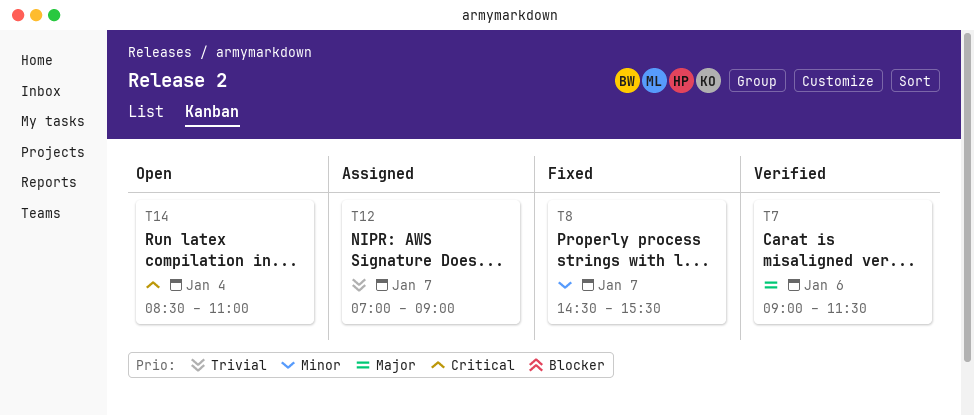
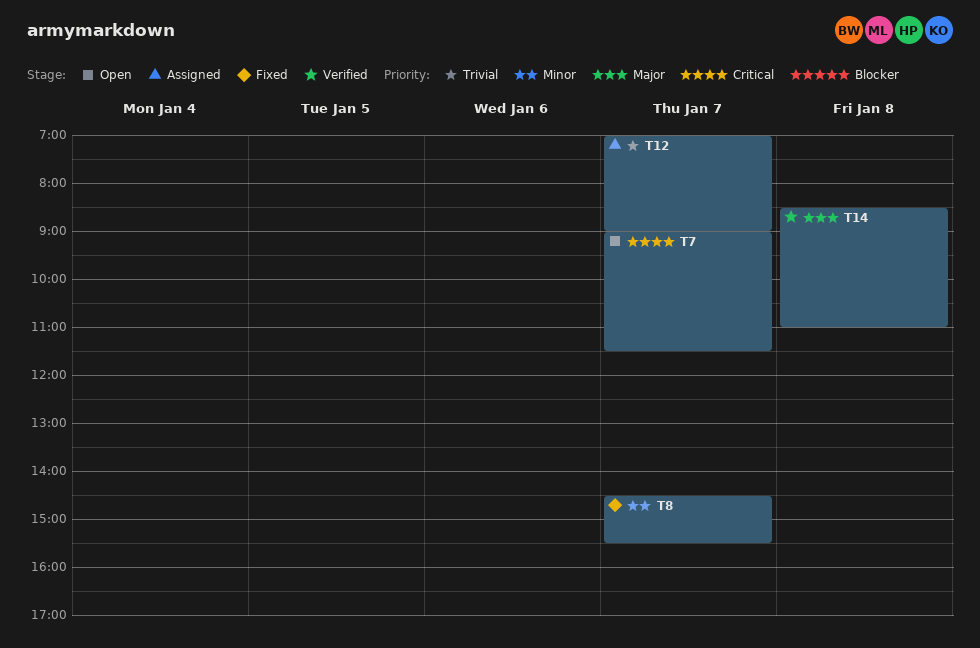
T7, status: Verified -> Open
T7, priority: Major -> Critical
T7, day: Jan 6 -> Jan 7
T14, status: Open -> Verified
T14, priority: Critical -> Major
T14, day: Jan 4 -> Jan 8

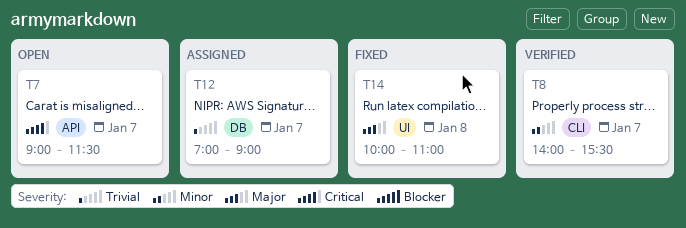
T8, status: Fixed -> Verified
T8, begins: 14:30 -> 14:00
T14, status: Verified -> Fixed
T14, begins: 08:30 -> 10:00

